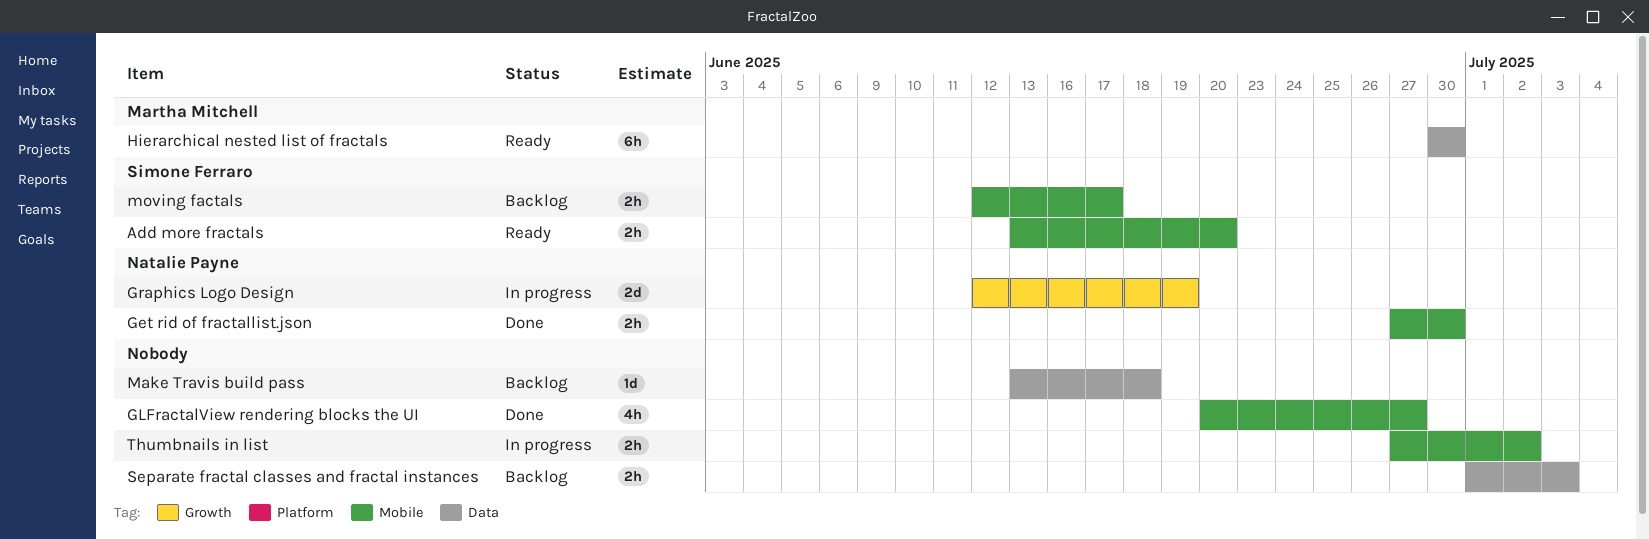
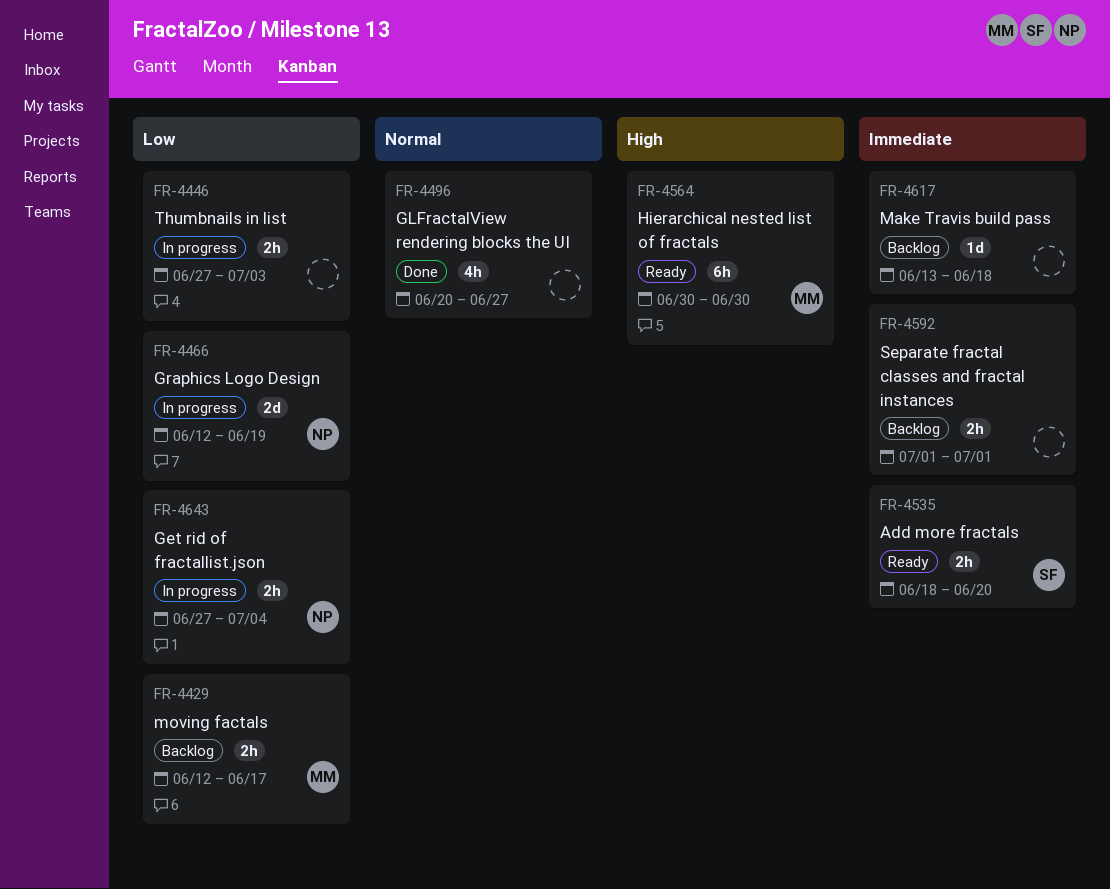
Add more fractals, start: Jun 13 -> Jun 18
Get rid of fractallist.json, status: Done -> In progress
Get rid of fractallist.json, due: Jun 30 -> Jul 4
moving factals, owner: Simone Ferraro -> Martha Mitchell
Separate fractal classes and fractal instances, due: Jul 3 -> Jul 1
Thumbnails in list, due: Jul 2 -> Jul 3

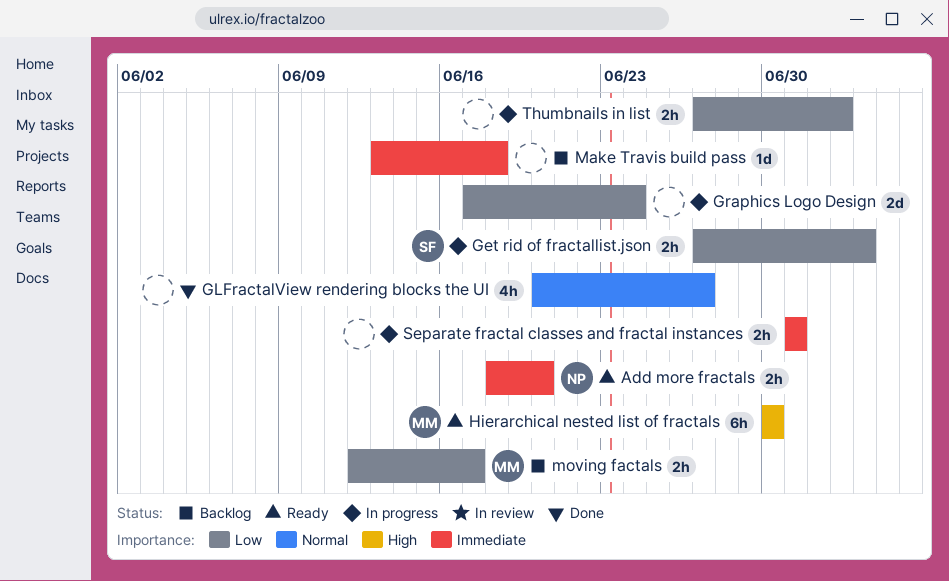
Add more fractals, owner: SF -> NP
Get rid of fractallist.json, owner: NP -> SF
Graphics Logo Design, owner: NP -> none
Graphics Logo Design, start: Jun 12 -> Jun 17
Graphics Logo Design, due: Jun 19 -> Jun 24
Separate fractal classes and fractal instances, status: Backlog -> In progress

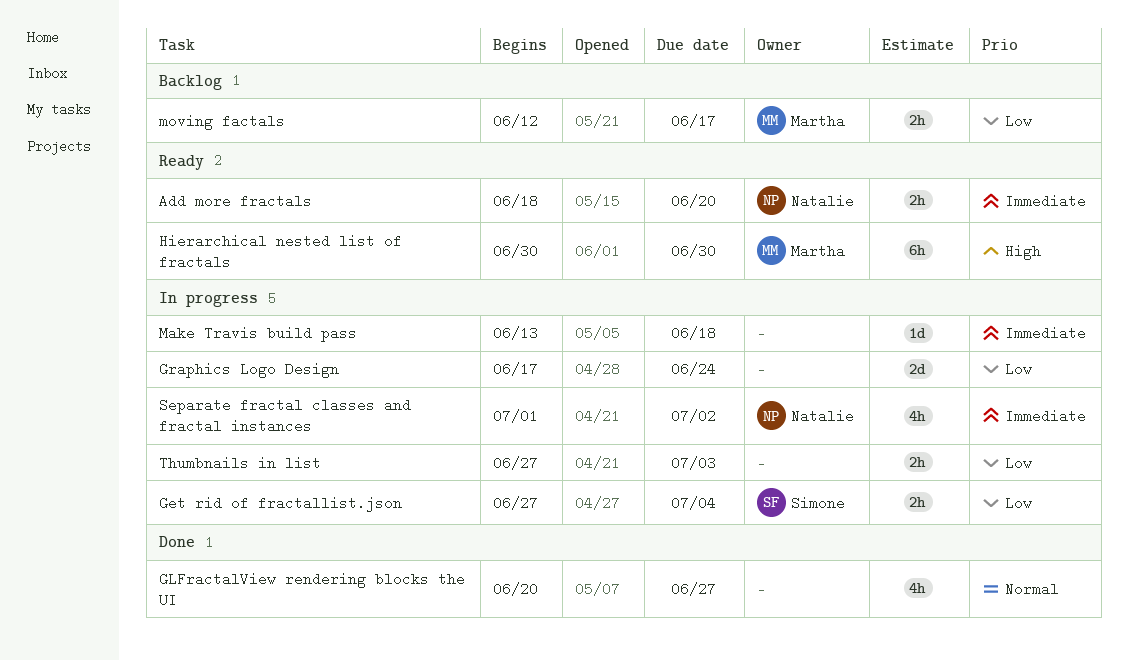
Make Travis build pass, status: Backlog -> In progress
Separate fractal classes and fractal instances, owner: none -> Natalie
Separate fractal classes and fractal instances, estimate: 2h -> 4h
Separate fractal classes and fractal instances, due: Jul 1 -> Jul 2

